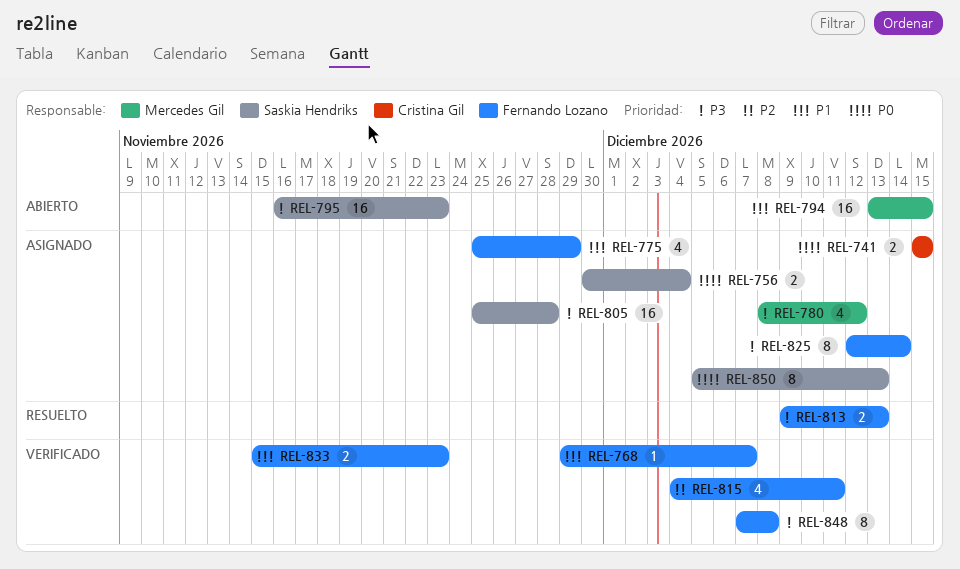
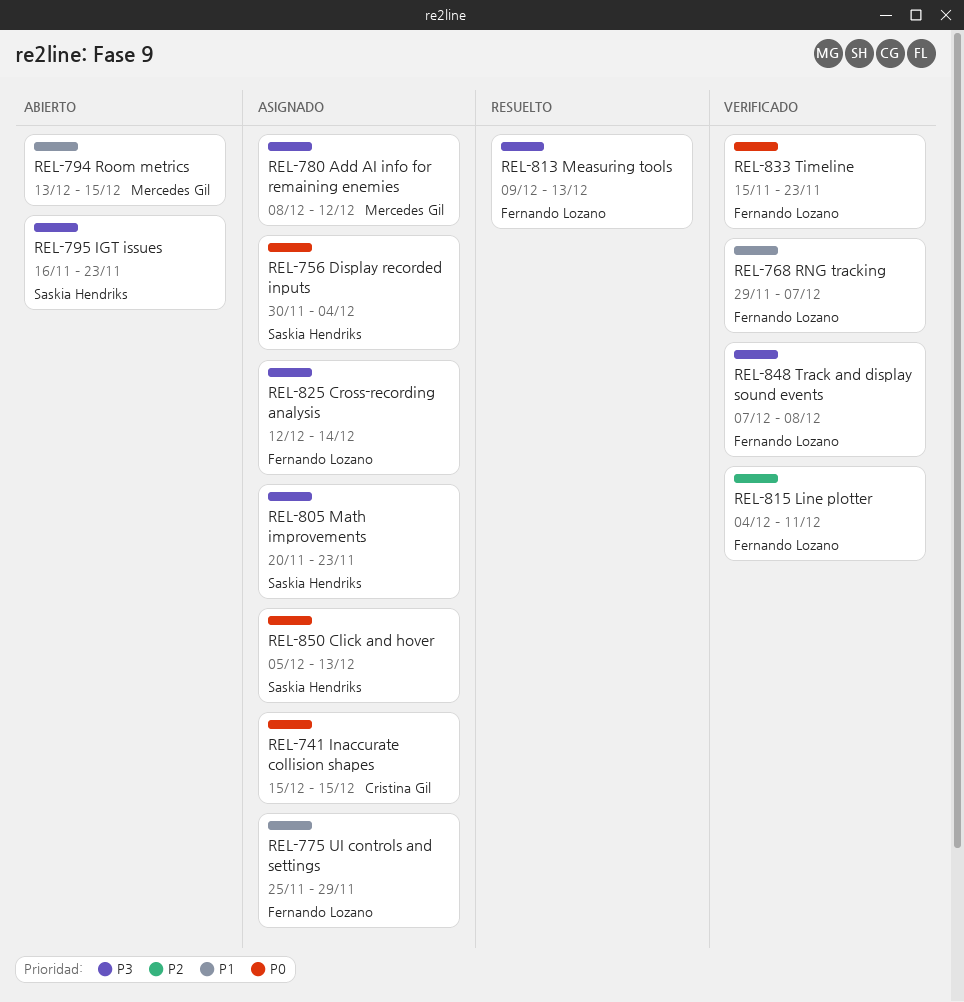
REL-805, start: Nov 25 -> Nov 20
REL-805, due: Nov 28 -> Nov 23
REL-833, priority: P1 -> P0

